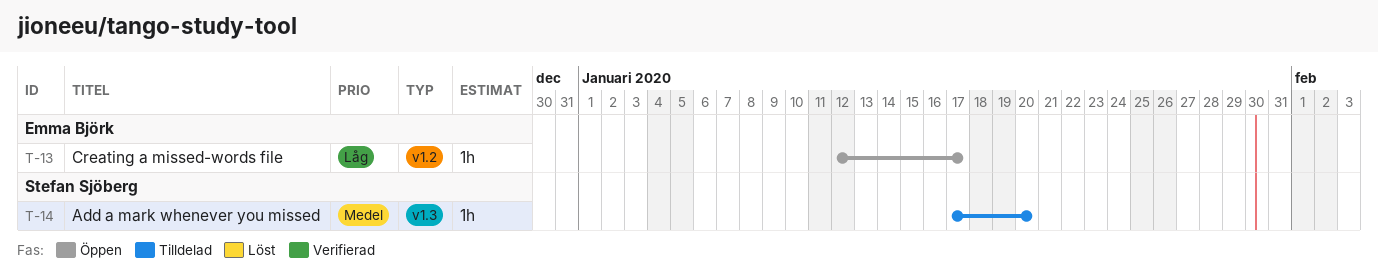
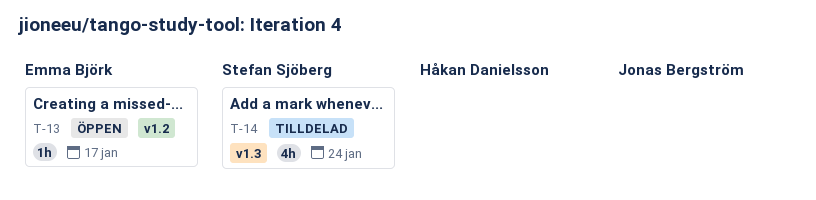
T-14, estimate: 1h -> 4h
T-14, due: Jan 20 -> Jan 24

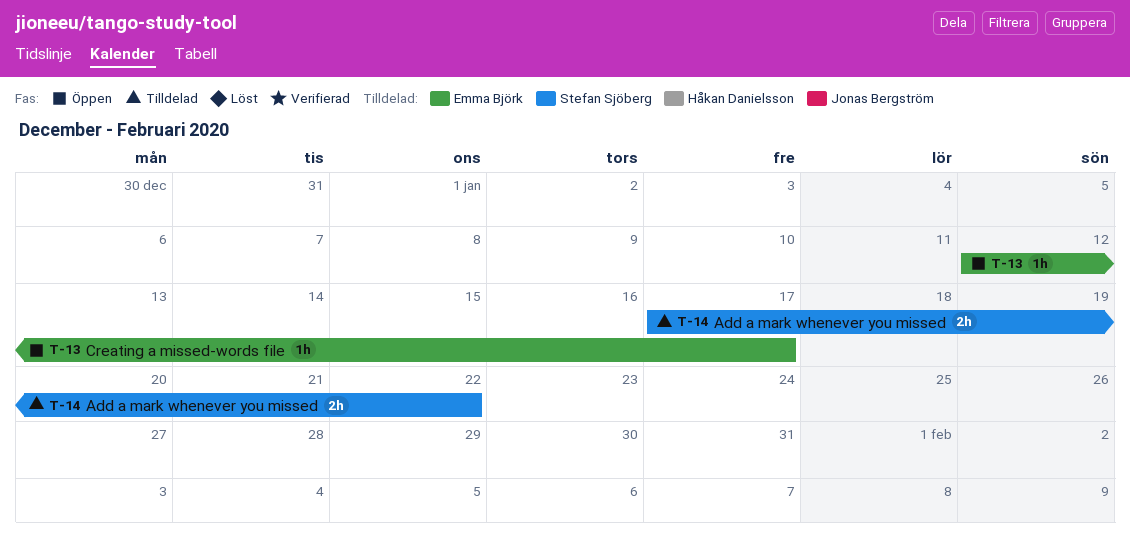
T-14, estimate: 4h -> 2h
T-14, due: Jan 24 -> Jan 22

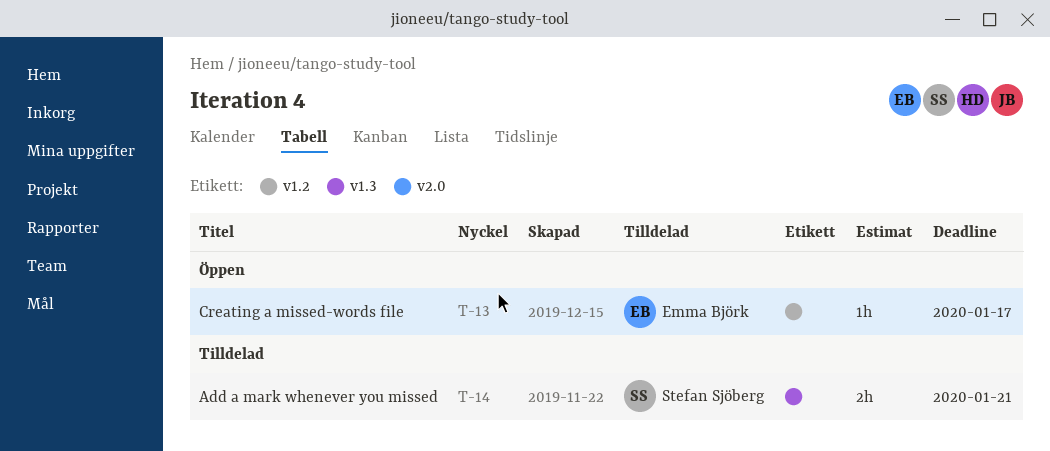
T-14, due: Jan 22 -> Jan 21

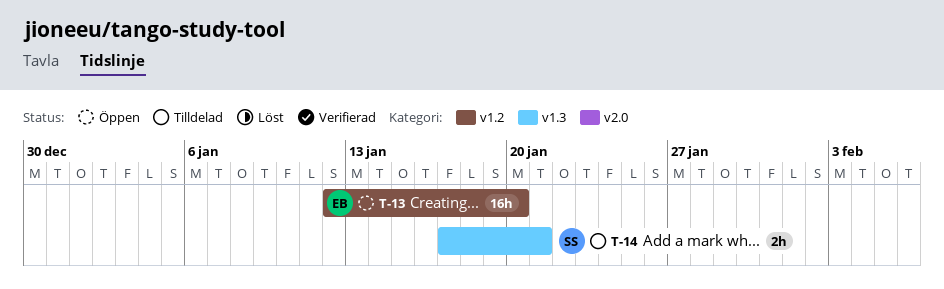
T-13, estimate: 1h -> 16h
T-13, due: Jan 17 -> Jan 20

